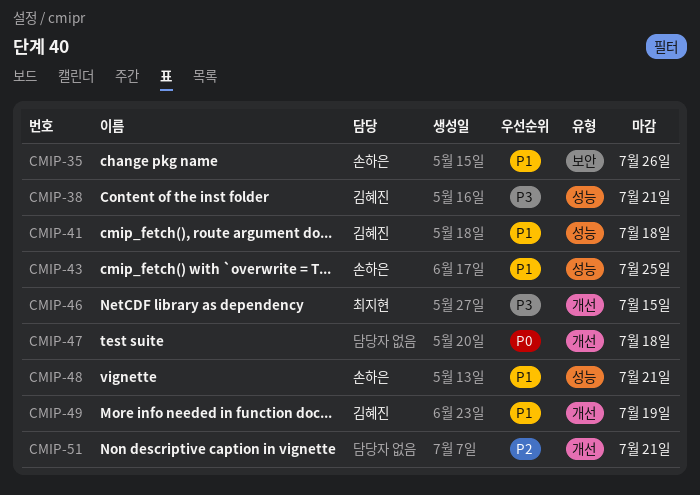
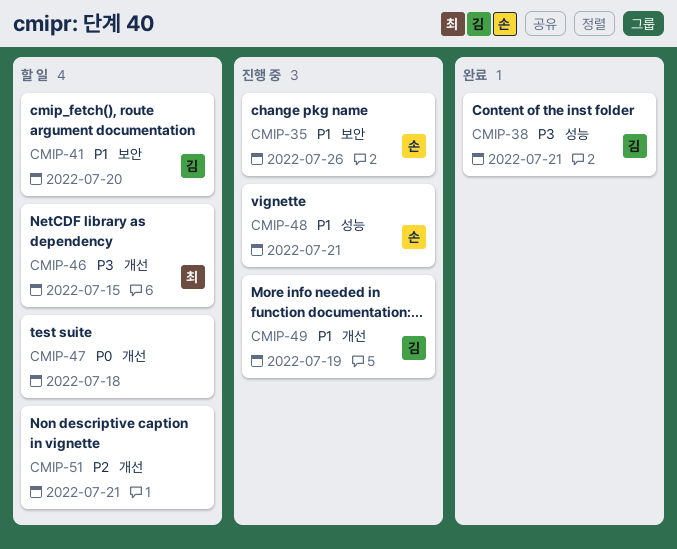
CMIP-41, label: 성능 -> 보안
CMIP-41, due: Jul 18 -> Jul 20
CMIP-43: present -> none

